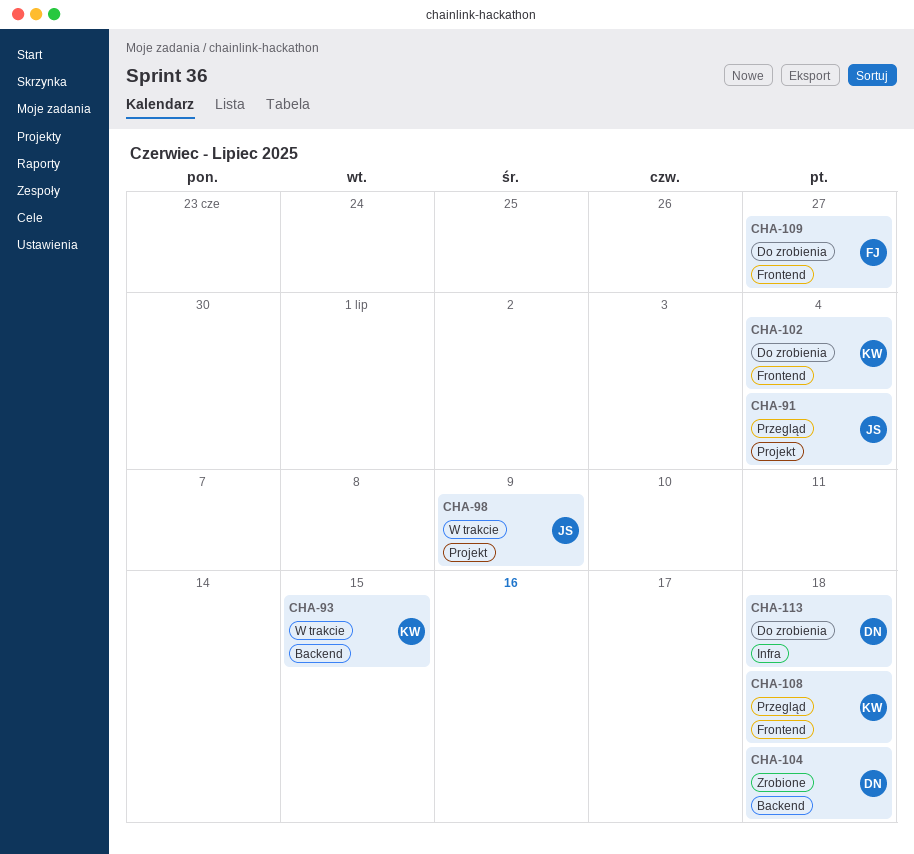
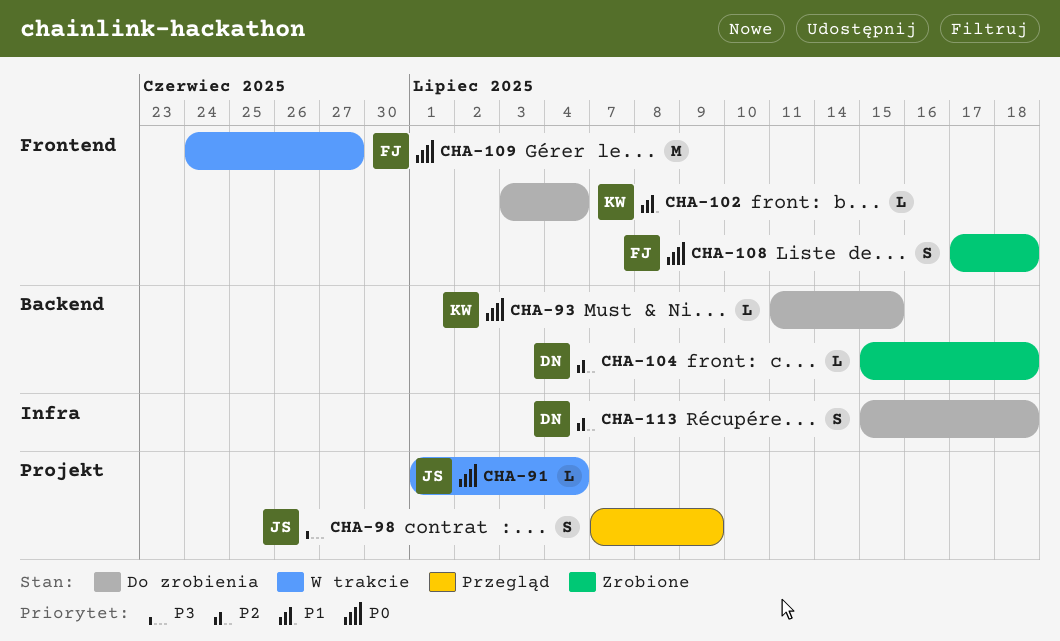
CHA-91, status: Przegląd -> W trakcie
CHA-93, status: W trakcie -> Do zrobienia
CHA-98, status: W trakcie -> Przegląd
CHA-108, status: Przegląd -> Zrobione
CHA-108, owner: KW -> FJ
CHA-109, status: Do zrobienia -> W trakcie

